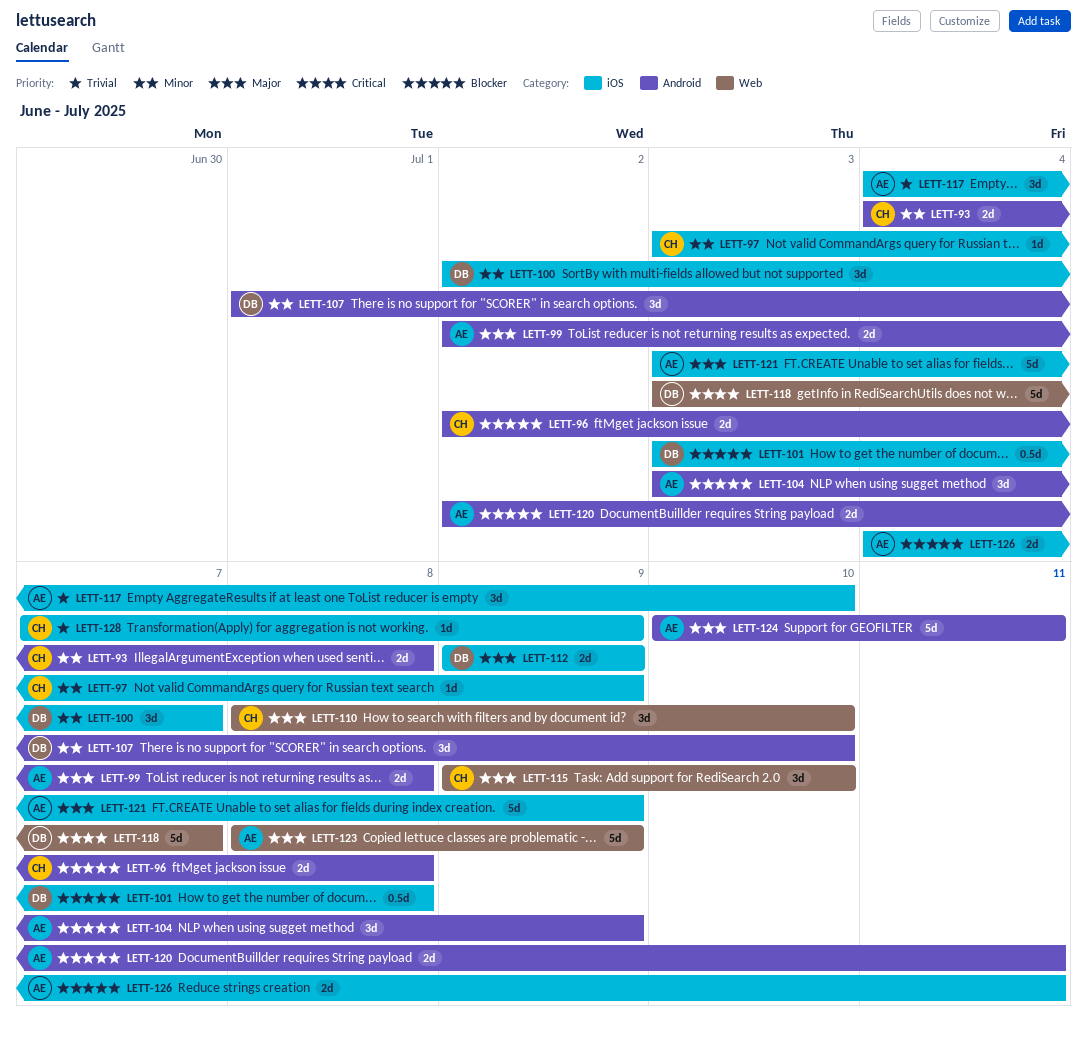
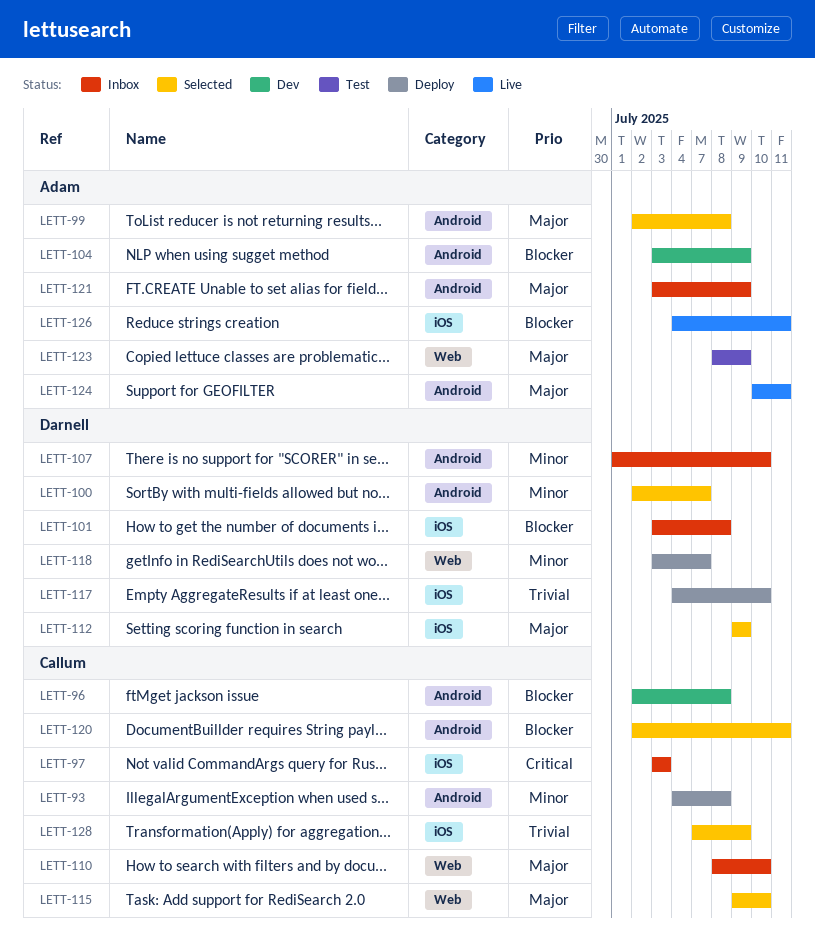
LETT-97, priority: Minor -> Critical
LETT-97, due: Jul 9 -> Jul 3
LETT-100, label: iOS -> Android
LETT-117, owner: Adam -> Darnell
LETT-118, priority: Critical -> Minor
LETT-120, owner: Adam -> Callum
LETT-121, label: iOS -> Android

